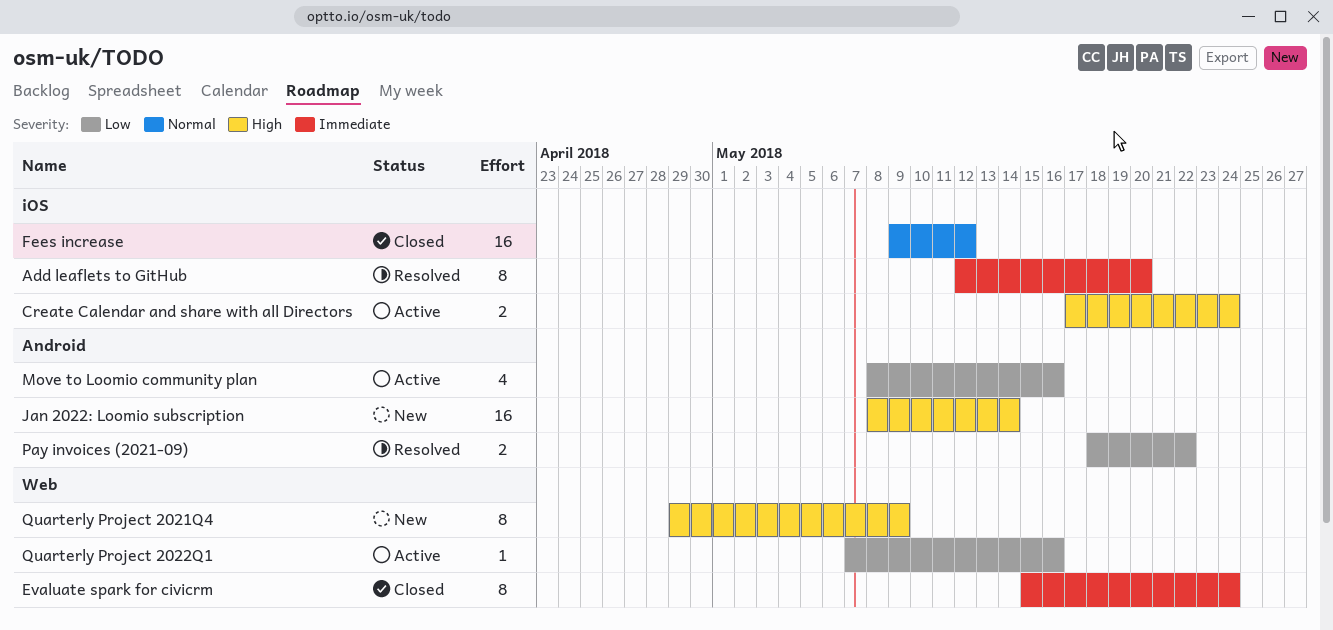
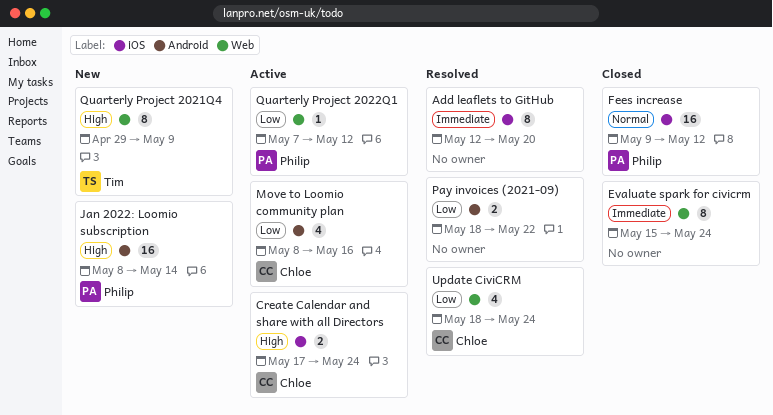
Quarterly Project 2022Q1, due: May 16 -> May 12
Update CiviCRM: none -> present

